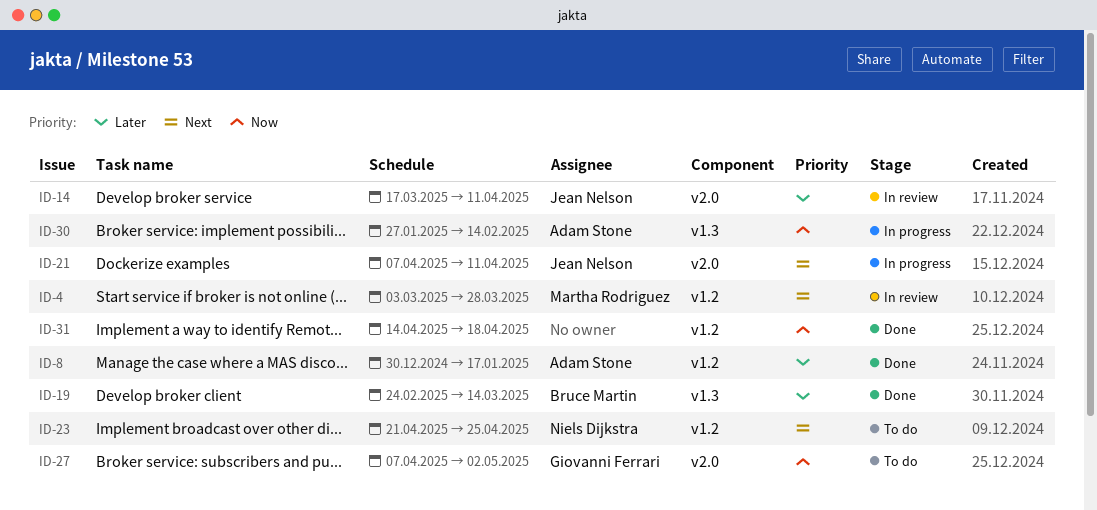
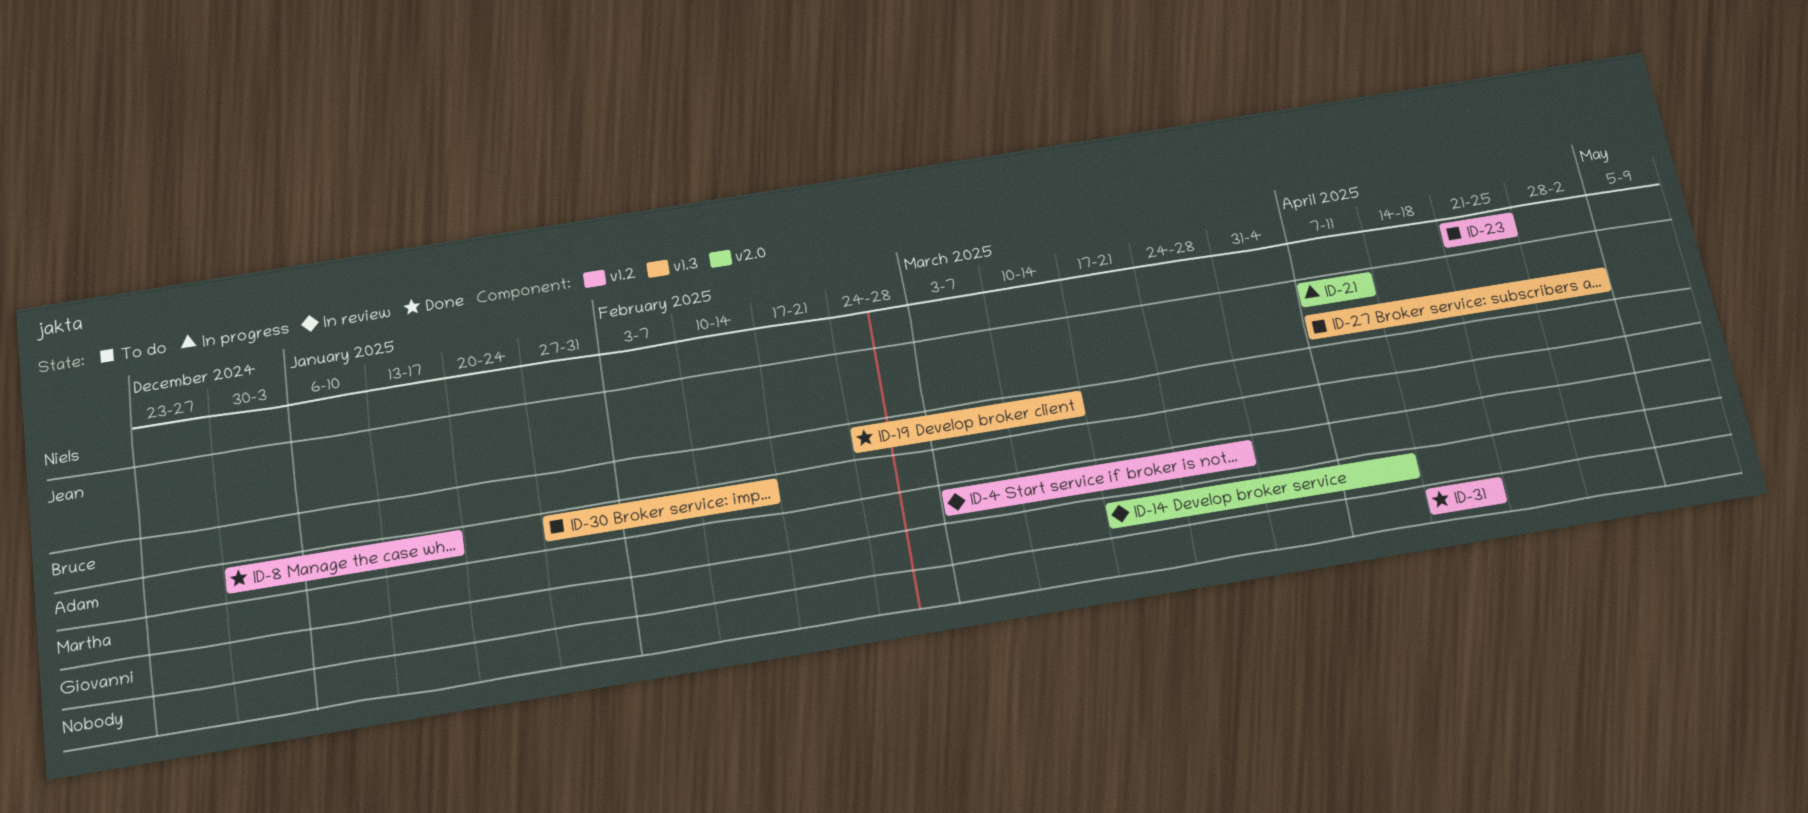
ID-14, owner: Jean Nelson -> Giovanni Ferrari
ID-27, owner: Giovanni Ferrari -> Jean Nelson
ID-27, label: v2.0 -> v1.3
ID-30, status: In progress -> To do

